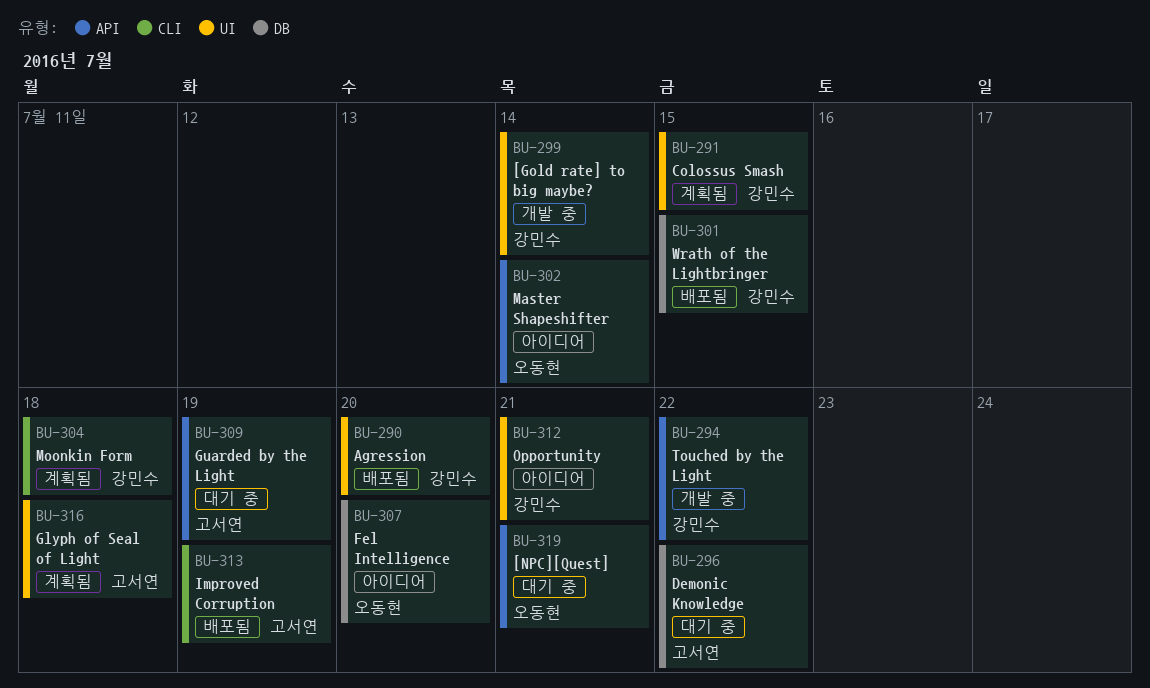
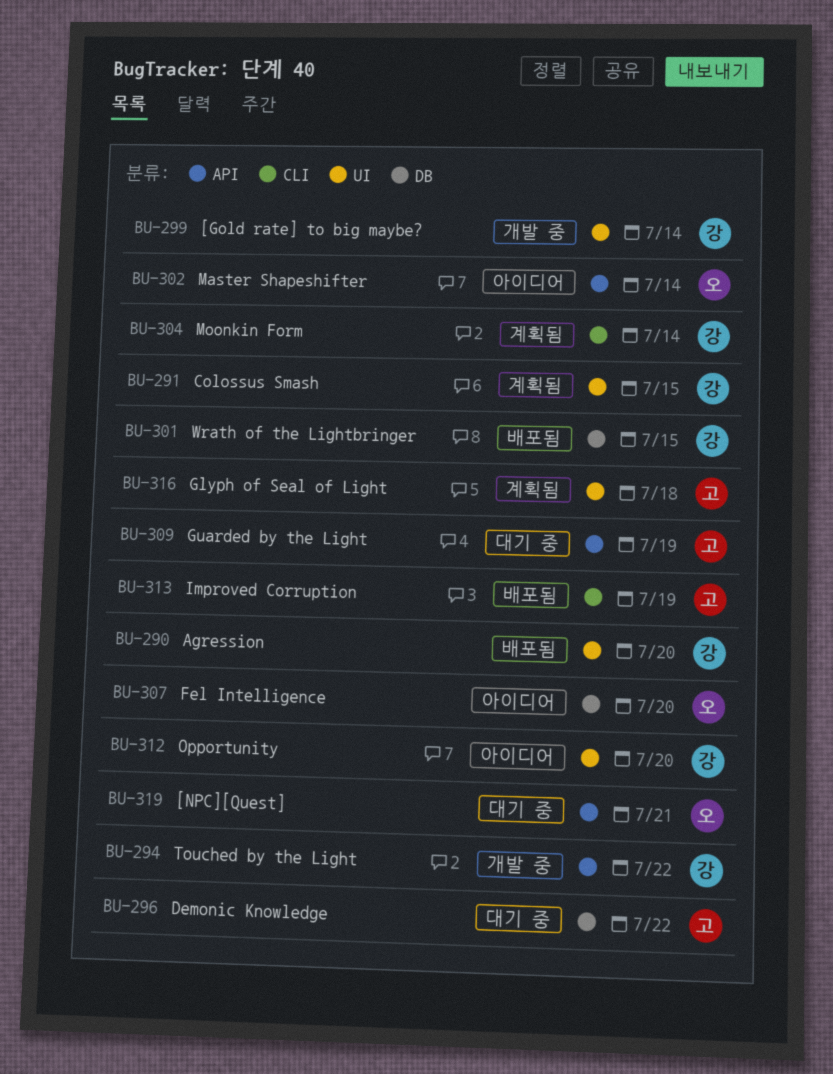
BU-304, due: Jul 18 -> Jul 14
BU-312, due: Jul 21 -> Jul 20

